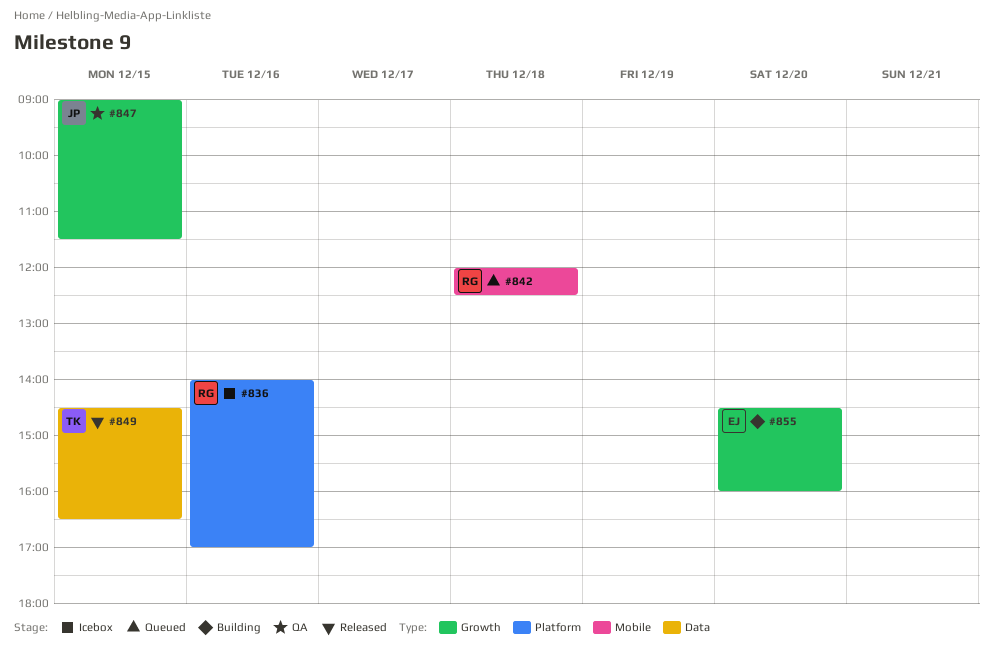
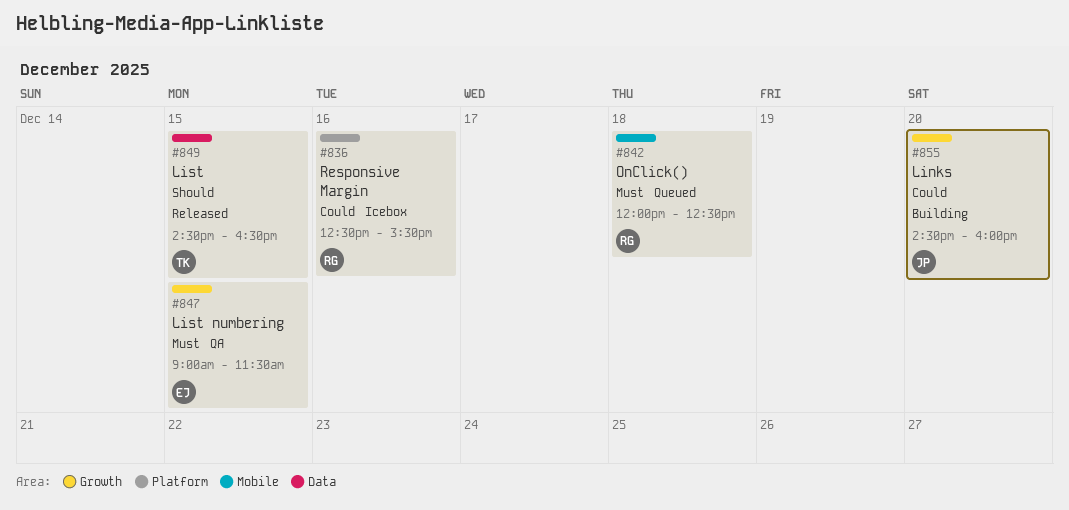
#836, begins: 14:00 -> 12:30
#836, ends: 17:00 -> 15:30
#847, owner: JP -> EJ
#855, owner: EJ -> JP

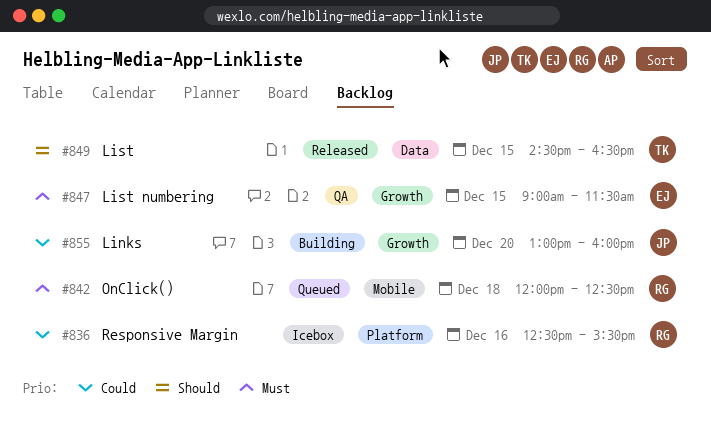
#855, begins: 14:30 -> 13:00

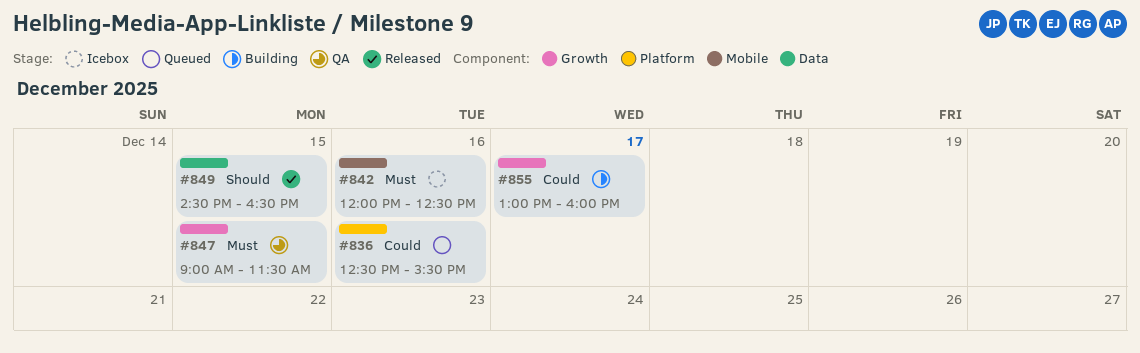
#836, status: Icebox -> Queued
#842, status: Queued -> Icebox
#842, day: Dec 18 -> Dec 16
#855, day: Dec 20 -> Dec 17

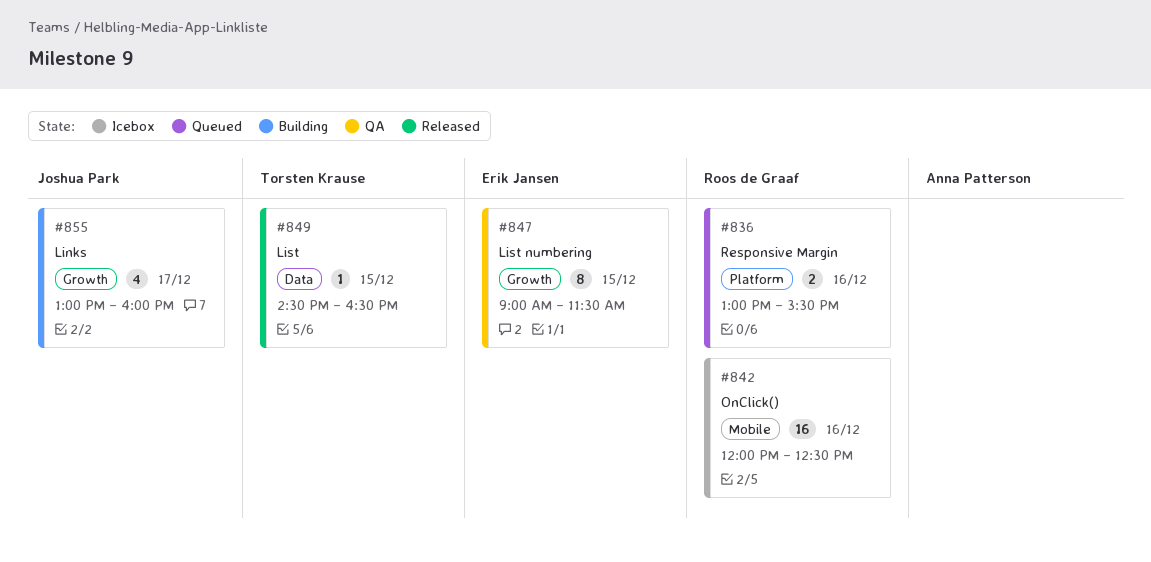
#836, begins: 12:30 -> 13:00

